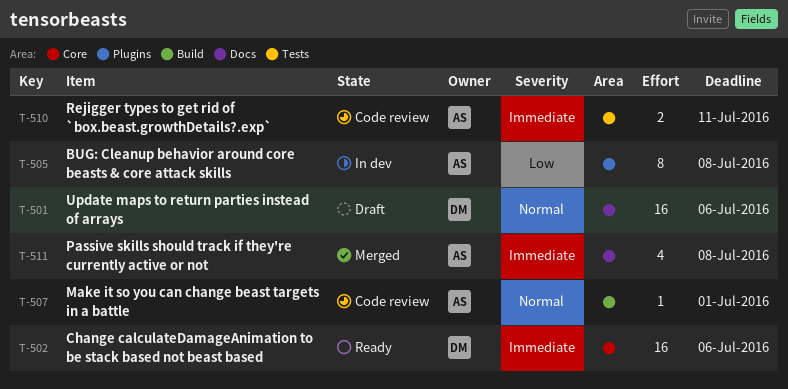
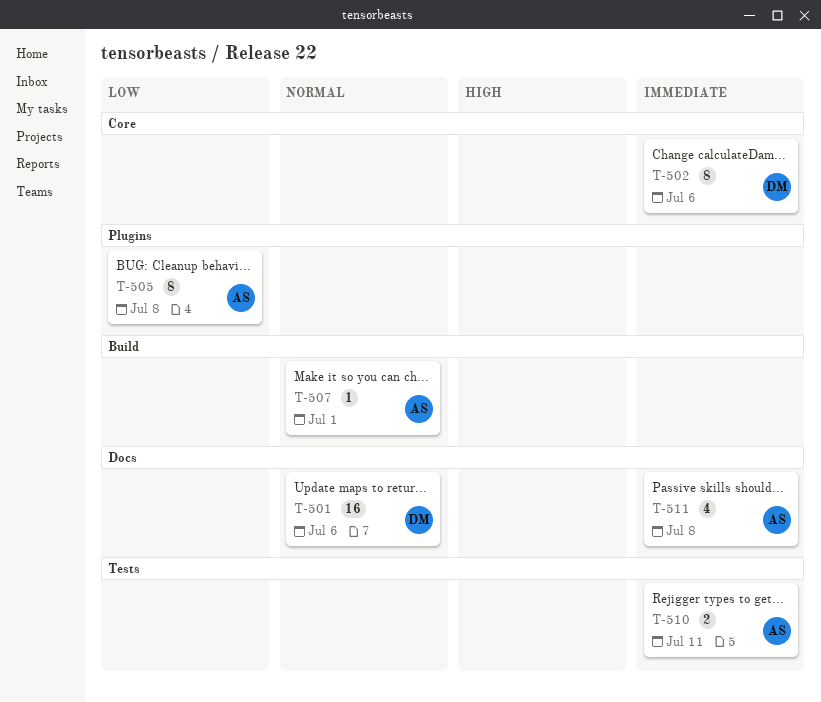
T-502, estimate: 16 -> 8

